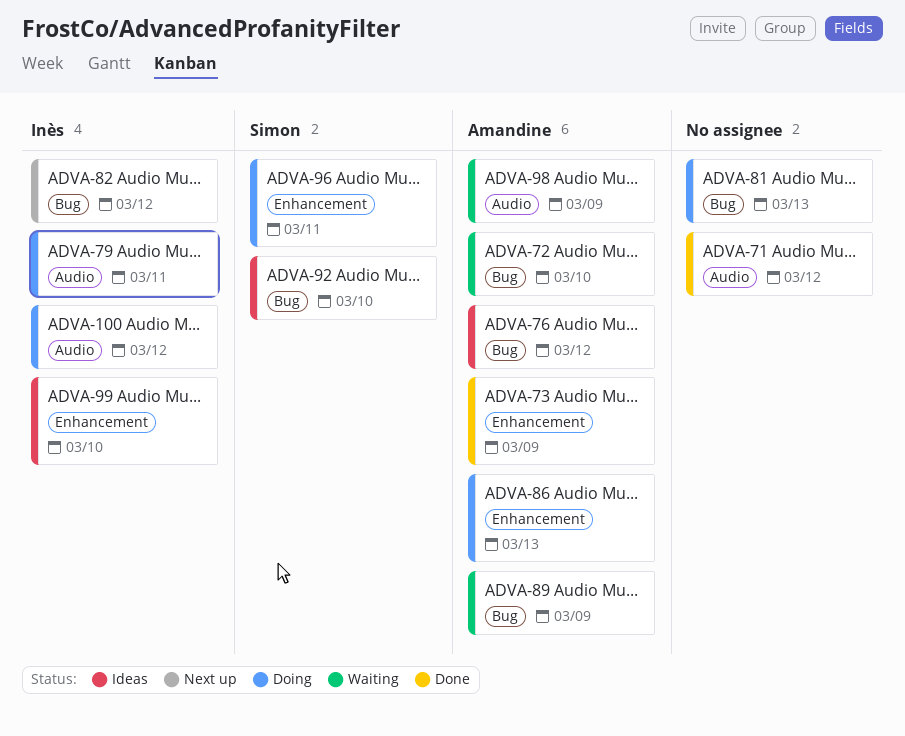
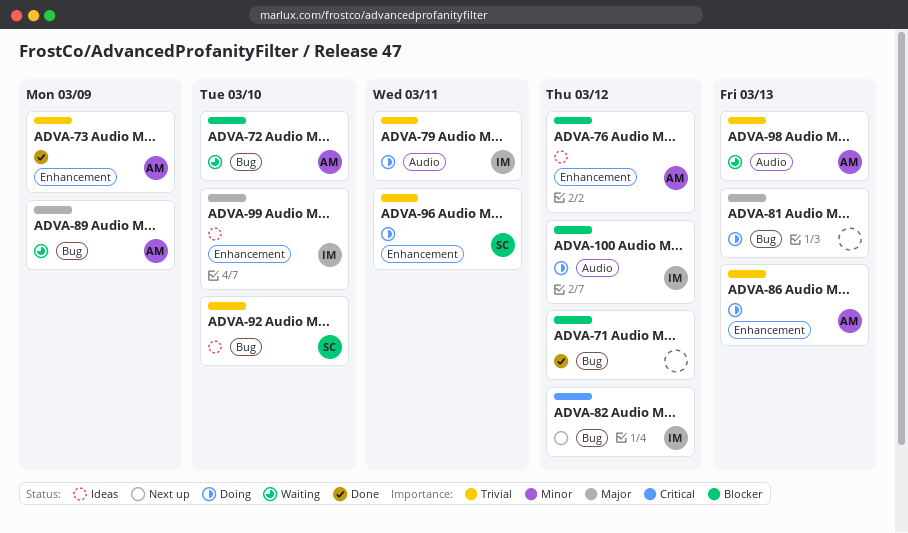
ADVA-71, label: Audio -> Bug
ADVA-76, label: Bug -> Enhancement
ADVA-98, day: Mar 9 -> Mar 13

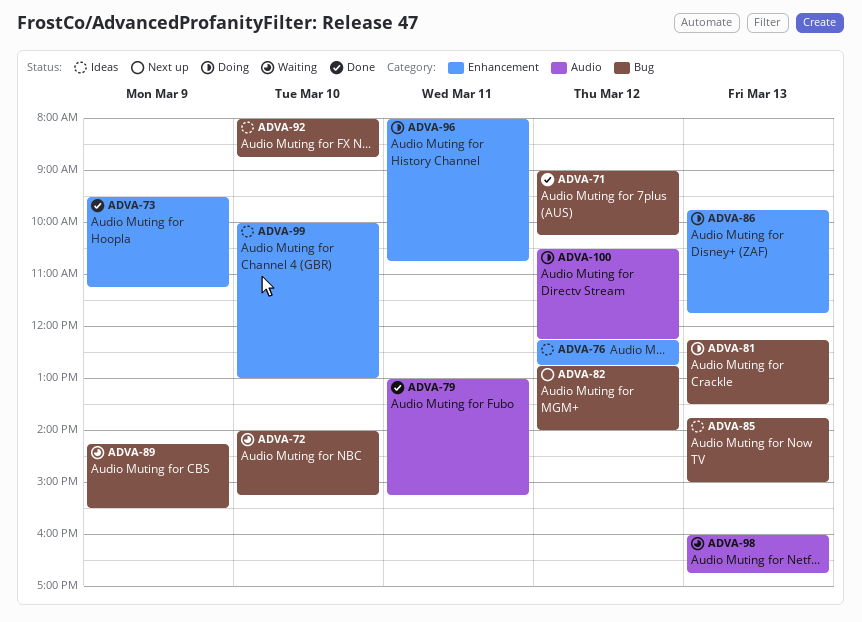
ADVA-79, status: Doing -> Done
ADVA-85: none -> present

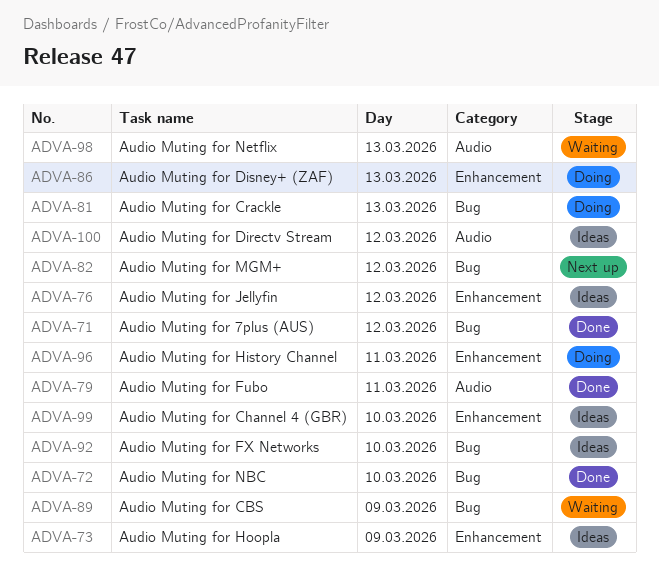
ADVA-72, status: Waiting -> Done
ADVA-73, status: Done -> Ideas
ADVA-85: present -> none
ADVA-100, status: Doing -> Ideas

